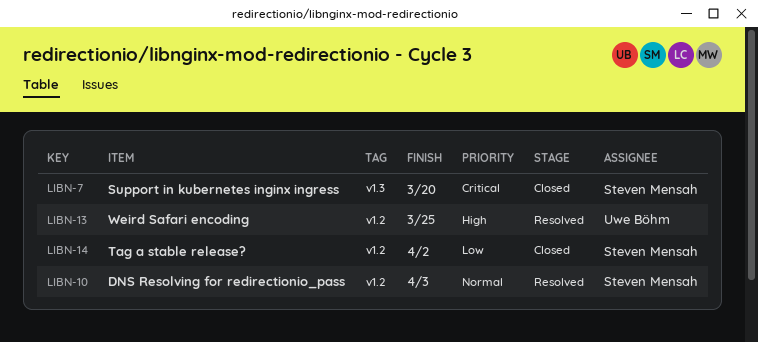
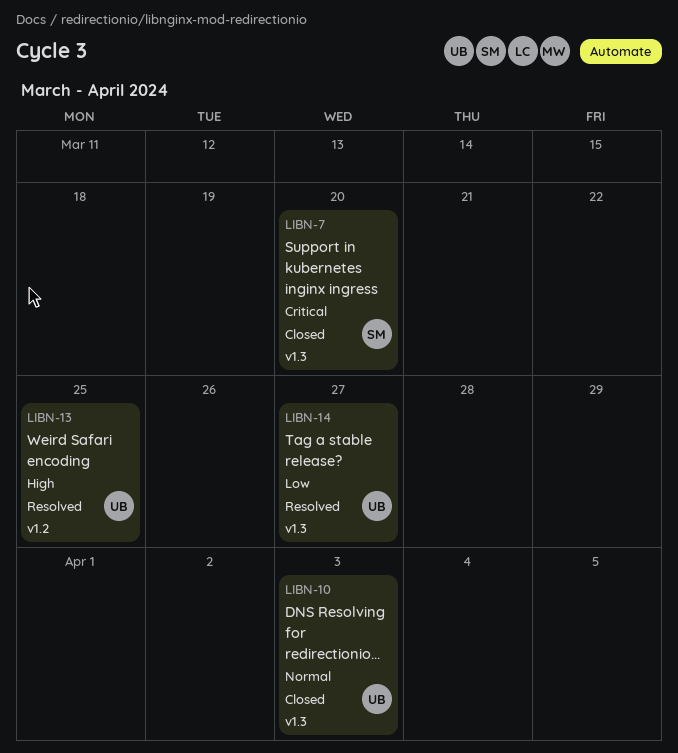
LIBN-10, status: Resolved -> Closed
LIBN-10, owner: Steven Mensah -> Uwe Böhm
LIBN-10, label: v1.2 -> v1.3
LIBN-14, status: Closed -> Resolved
LIBN-14, owner: Steven Mensah -> Uwe Böhm
LIBN-14, label: v1.2 -> v1.3
LIBN-14, due: Apr 2 -> Mar 27

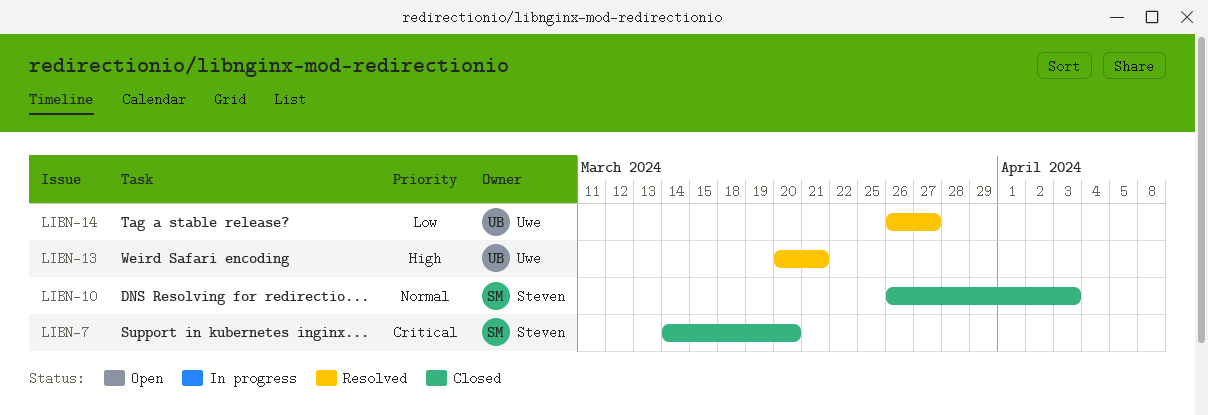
LIBN-10, owner: Uwe -> Steven
LIBN-13, due: Mar 25 -> Mar 21

